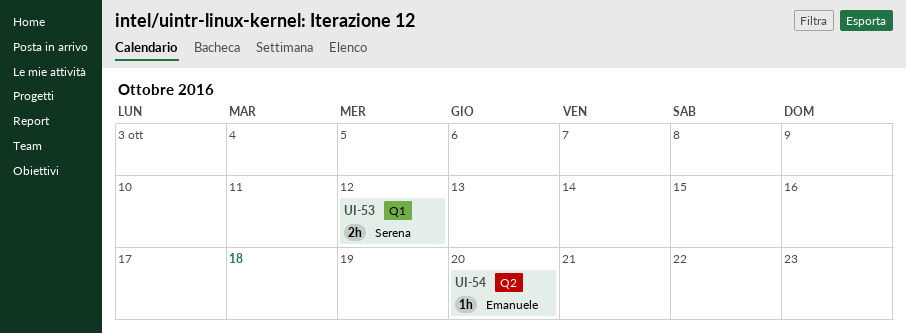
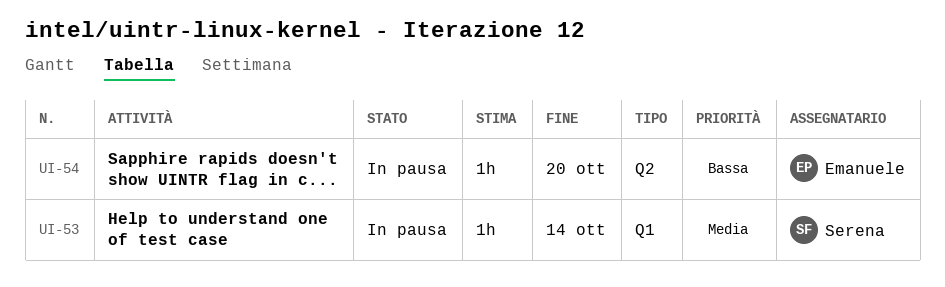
UI-53, estimate: 2h -> 1h
UI-53, due: Oct 12 -> Oct 14

